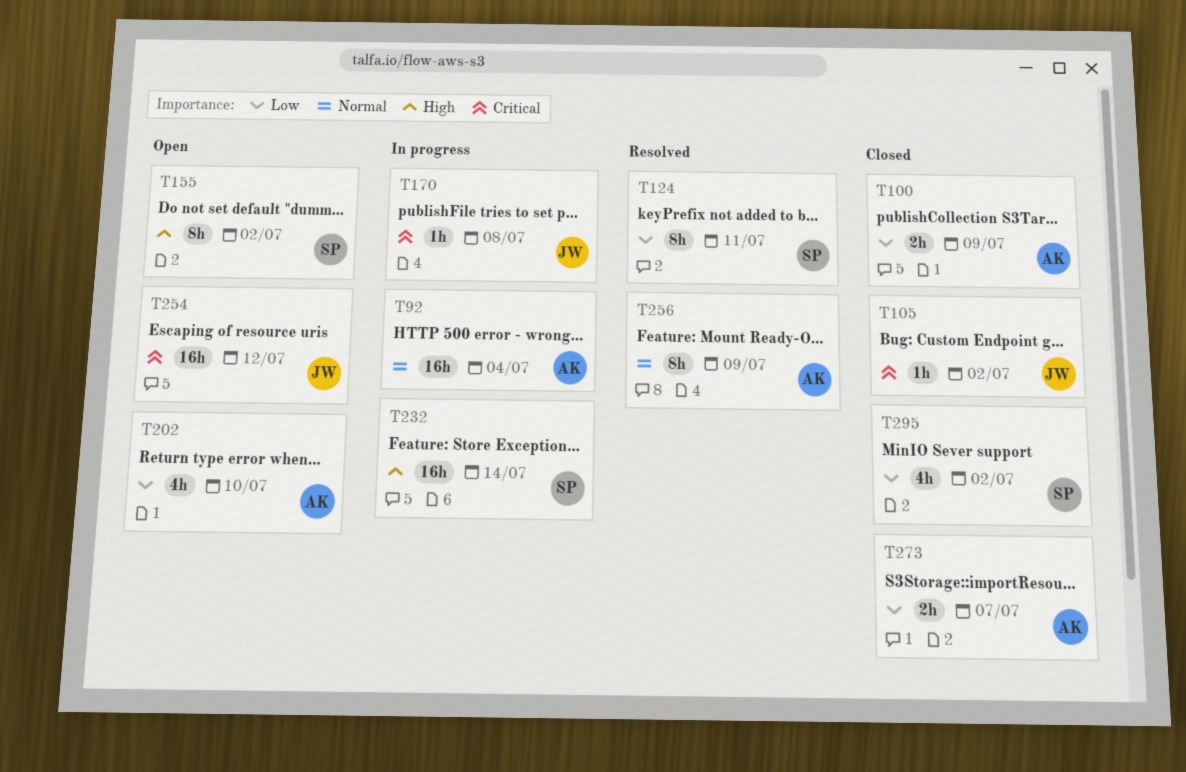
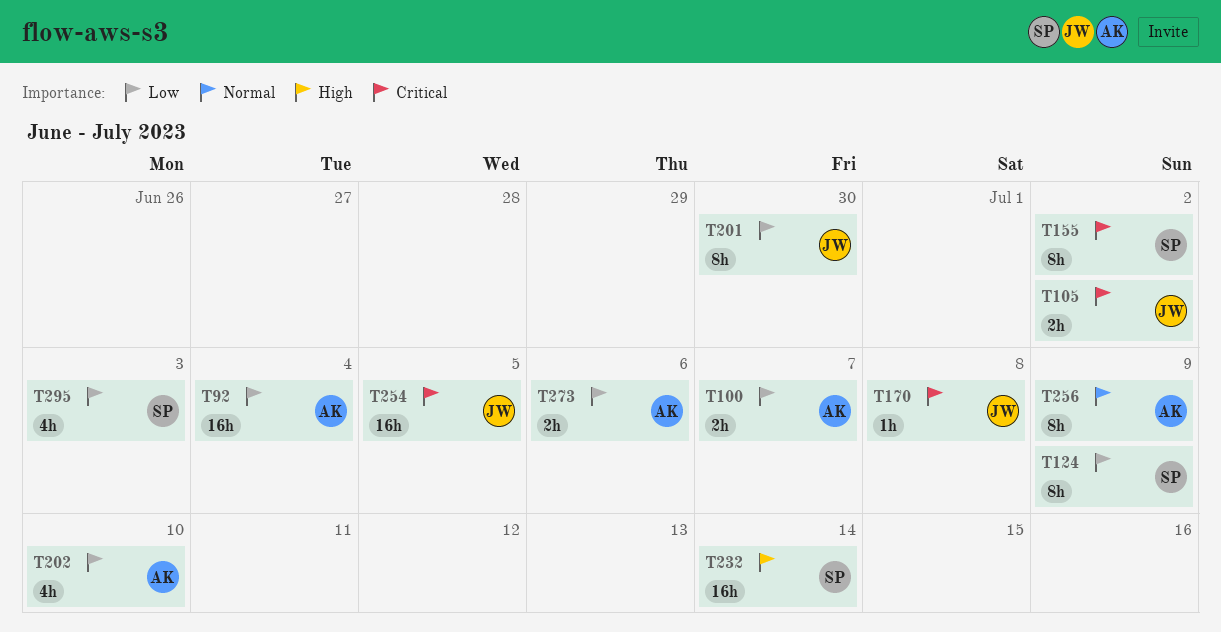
T92, priority: Normal -> Low
T100, due: Jul 9 -> Jul 7
T105, estimate: 1h -> 2h
T124, due: Jul 11 -> Jul 9
T155, priority: High -> Critical
T201: none -> present
T254, due: Jul 12 -> Jul 5
T273, due: Jul 7 -> Jul 6
T295, due: Jul 2 -> Jul 3

